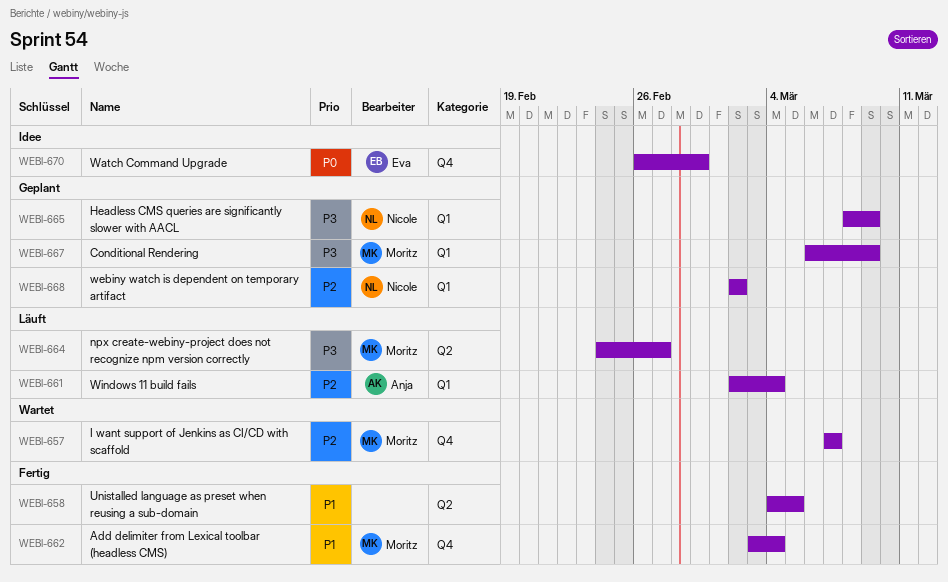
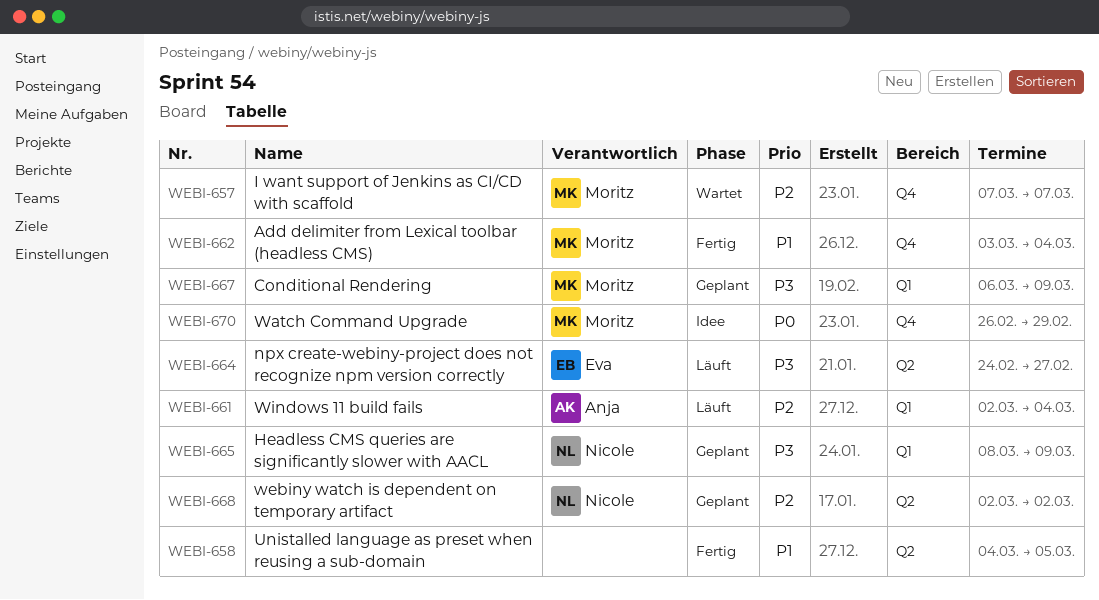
WEBI-664, owner: Moritz -> Eva
WEBI-668, label: Q1 -> Q2
WEBI-670, owner: Eva -> Moritz

